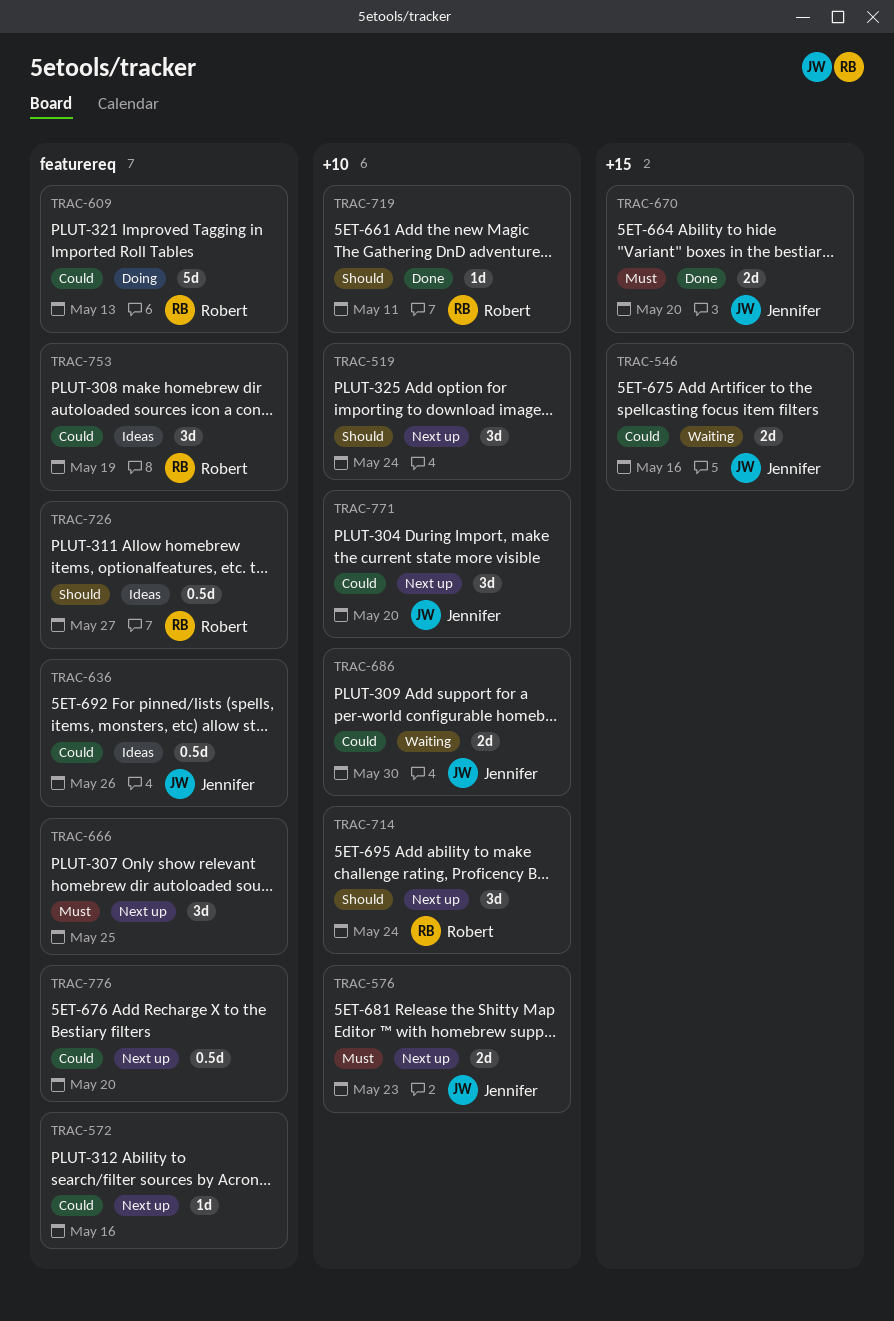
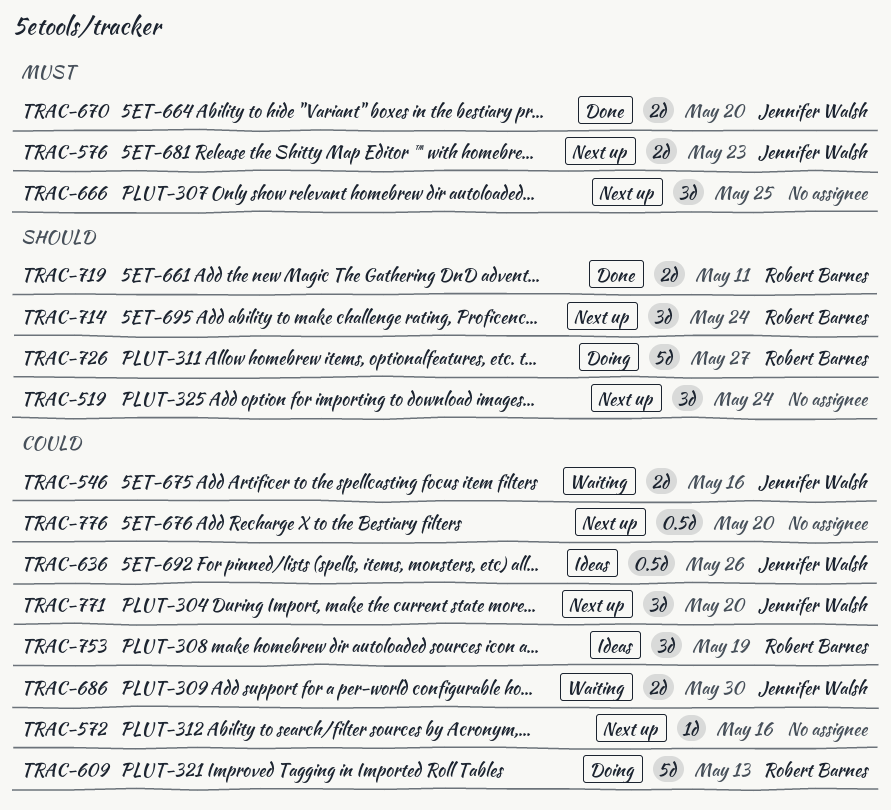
TRAC-719, estimate: 1d -> 2d
TRAC-726, status: Ideas -> Doing
TRAC-726, estimate: 0.5d -> 5d

